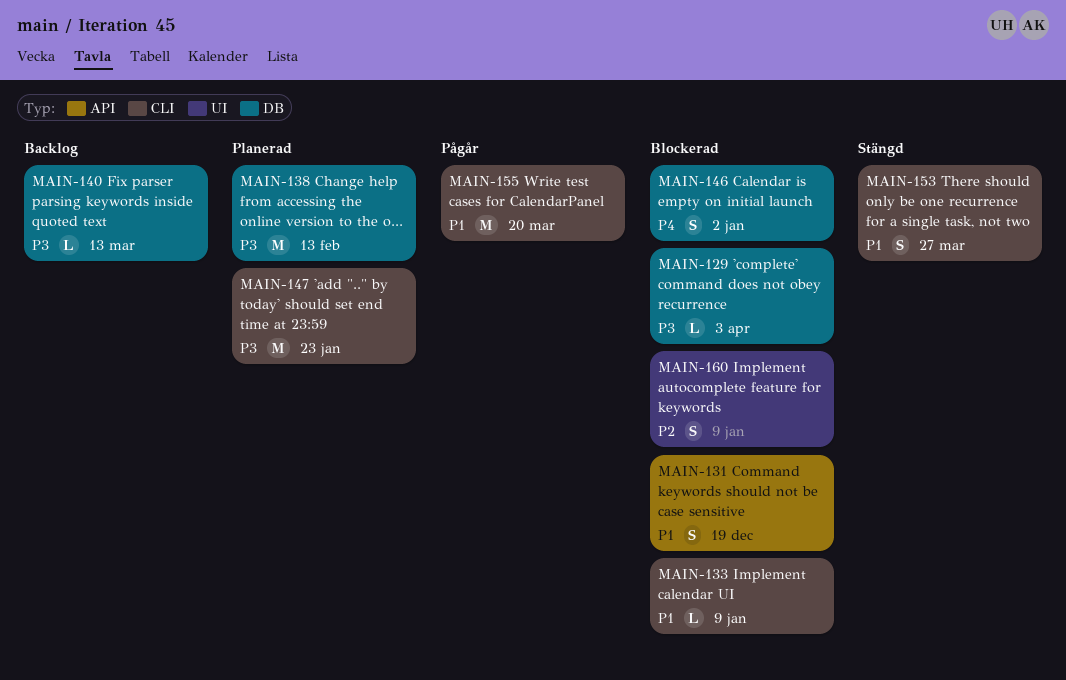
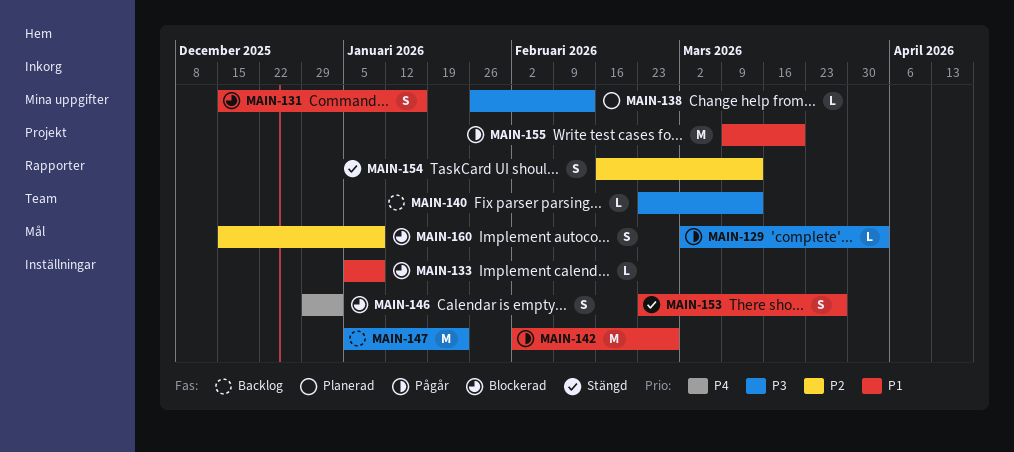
MAIN-129, status: Blockerad -> Pågår
MAIN-131, due: Dec 19 -> Jan 16
MAIN-138, estimate: M -> L
MAIN-142: none -> present
MAIN-147, status: Planerad -> Backlog
MAIN-154: none -> present

